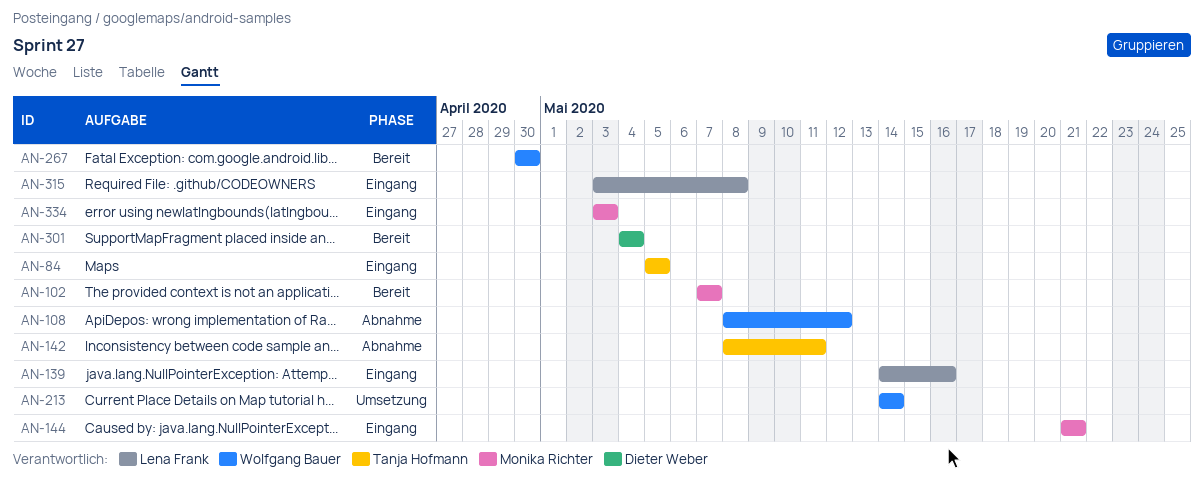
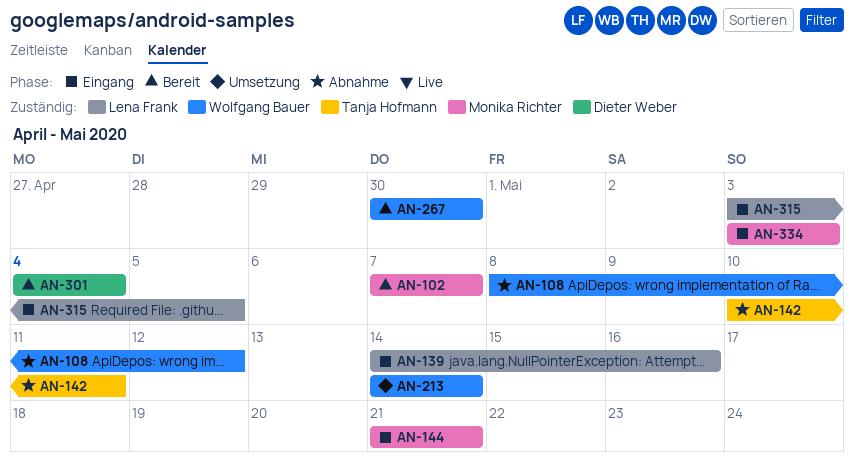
AN-84: present -> none
AN-142, start: May 8 -> May 10
AN-315, due: May 8 -> May 5

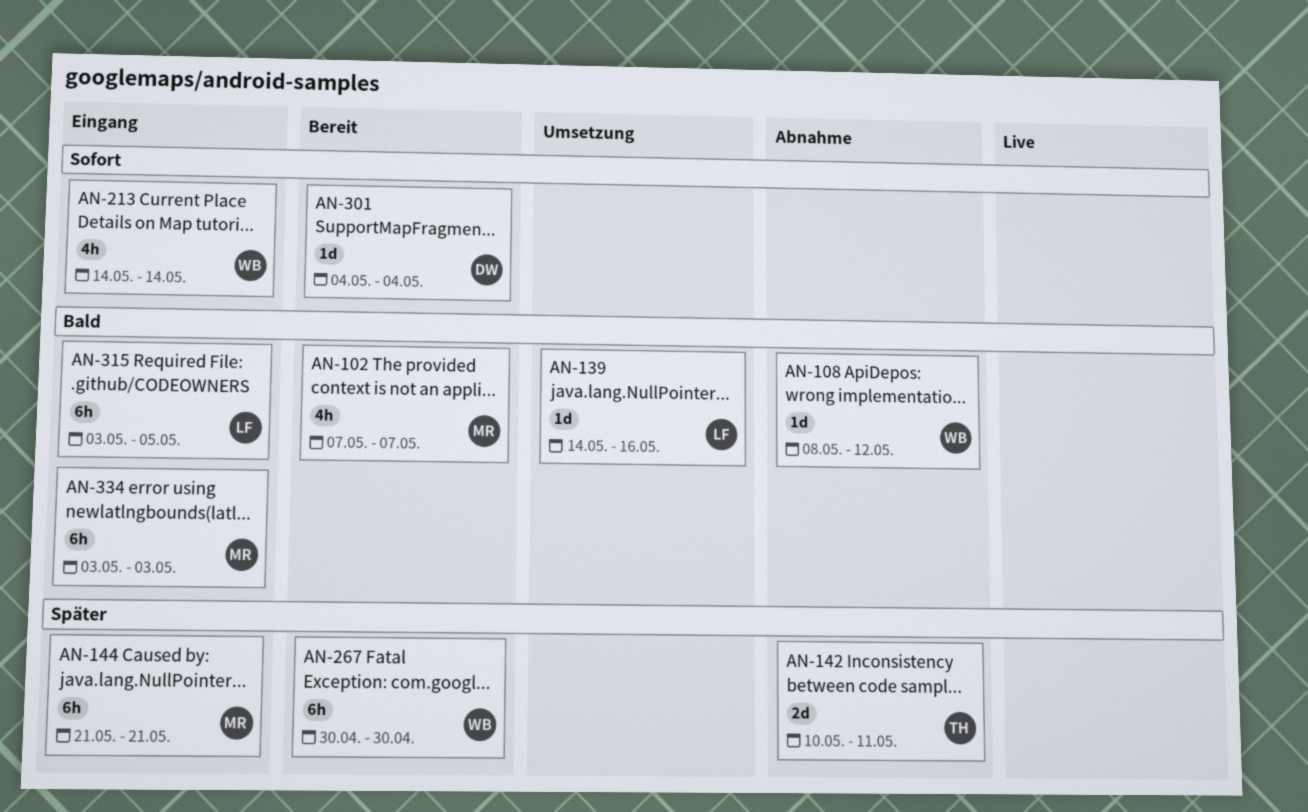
AN-139, status: Eingang -> Umsetzung
AN-213, status: Umsetzung -> Eingang

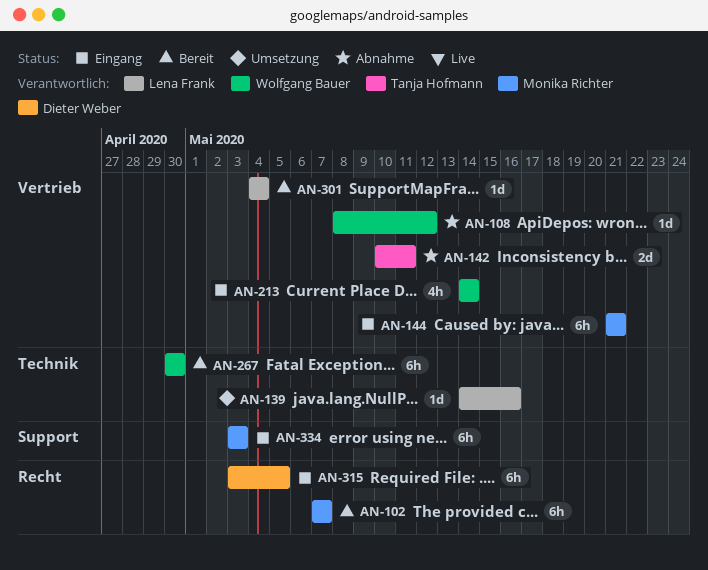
AN-102, estimate: 4h -> 6h
AN-301, owner: Dieter Weber -> Lena Frank
AN-315, owner: Lena Frank -> Dieter Weber

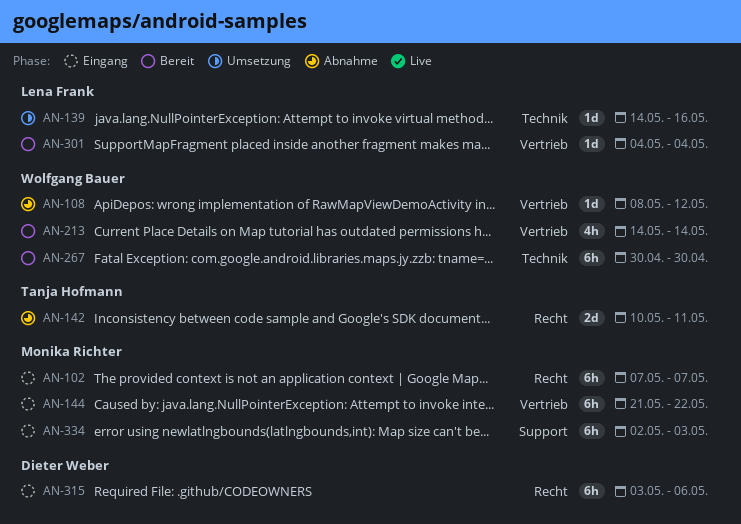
AN-102, status: Bereit -> Eingang
AN-142, label: Vertrieb -> Recht
AN-144, due: May 21 -> May 22
AN-213, status: Eingang -> Bereit
AN-315, due: May 5 -> May 6
AN-334, start: May 3 -> May 2

